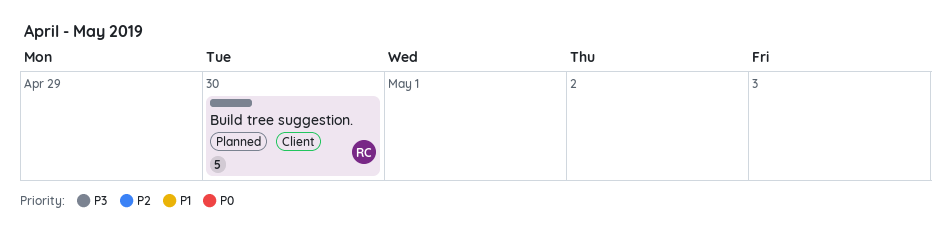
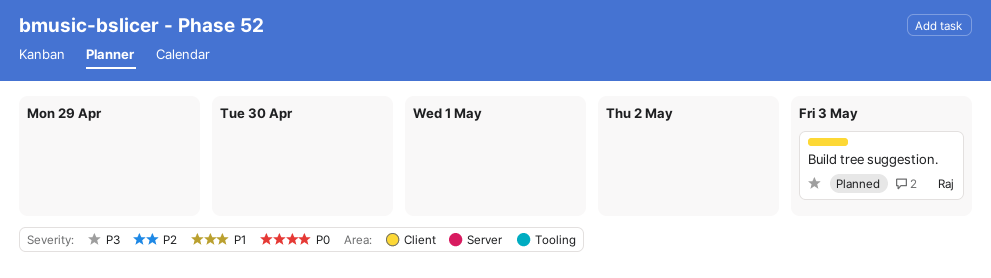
Build tree suggestion., due: Apr 30 -> May 3

